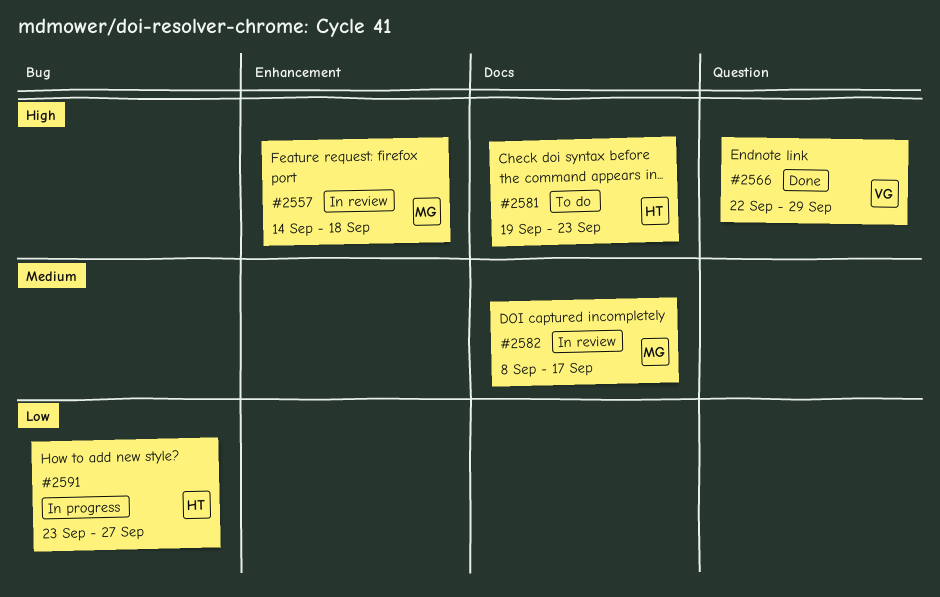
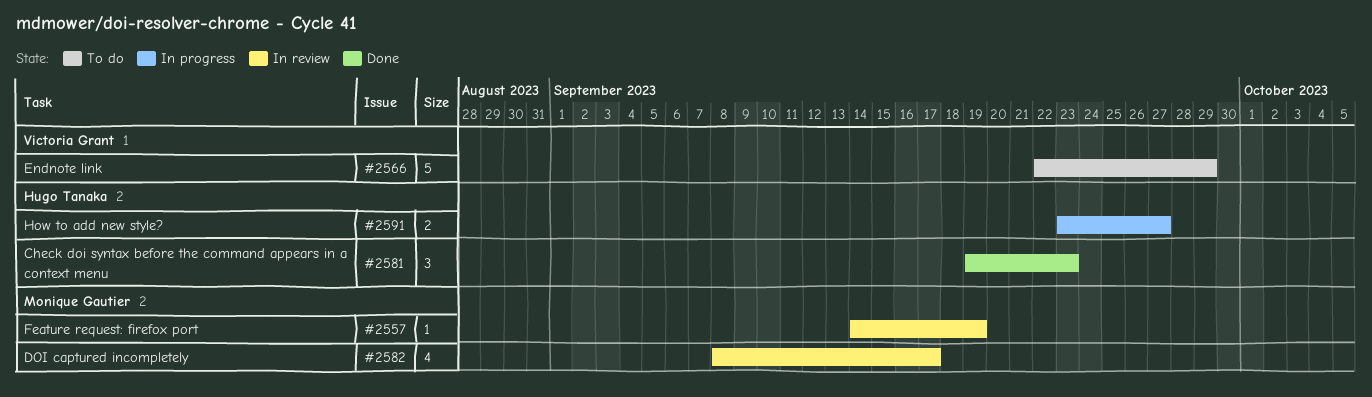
#2557, due: Sep 18 -> Sep 19
#2566, status: Done -> To do
#2581, status: To do -> Done

